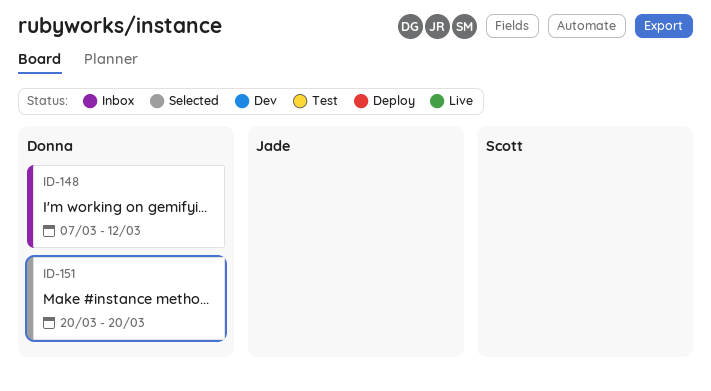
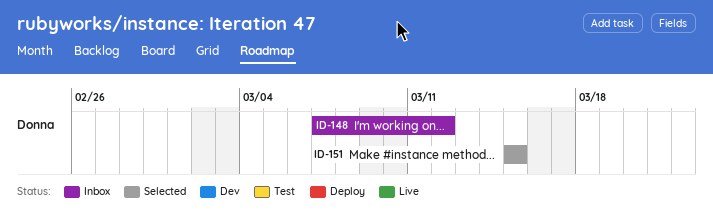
ID-151, start: Mar 20 -> Mar 15
ID-151, due: Mar 20 -> Mar 15

